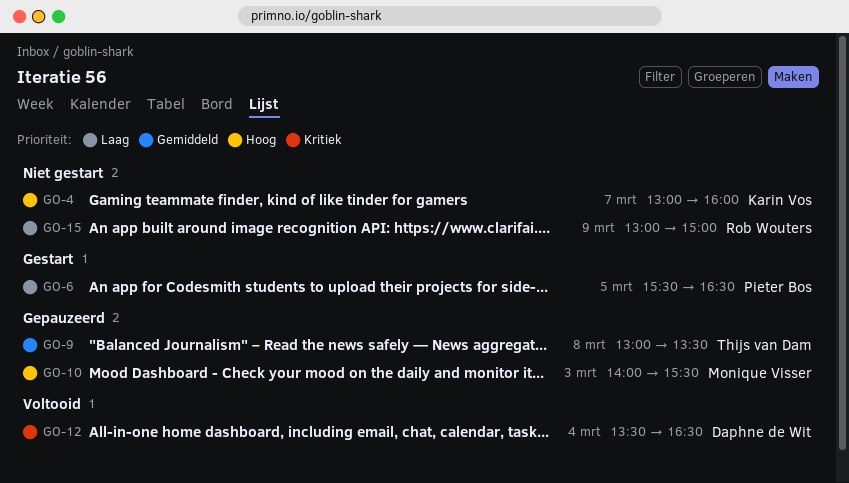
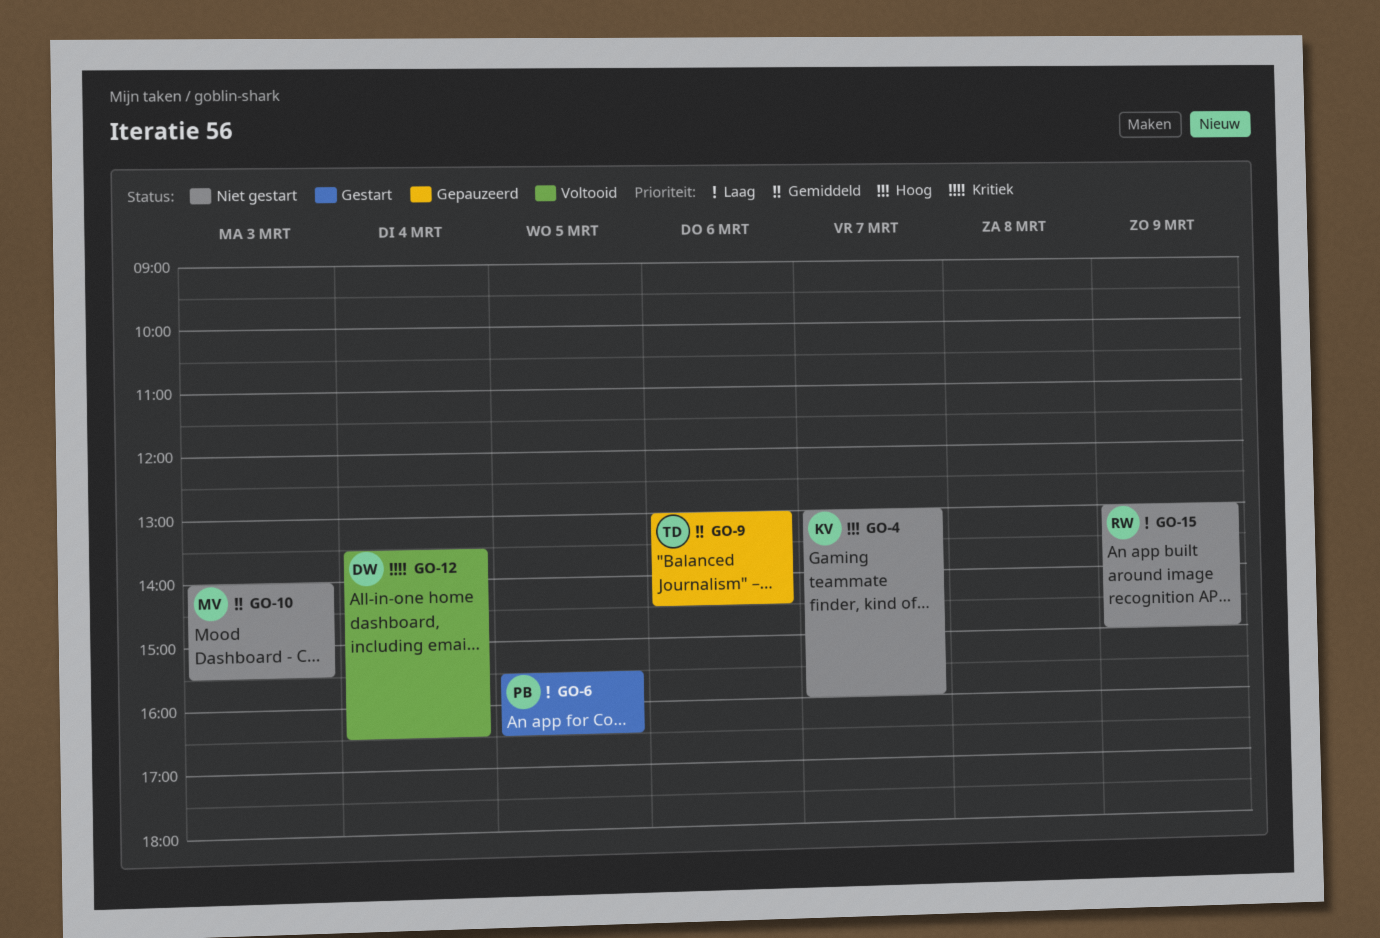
GO-9, day: Mar 8 -> Mar 6
GO-9, ends: 13:30 -> 14:30
GO-10, status: Gepauzeerd -> Niet gestart
GO-10, priority: Hoog -> Gemiddeld

